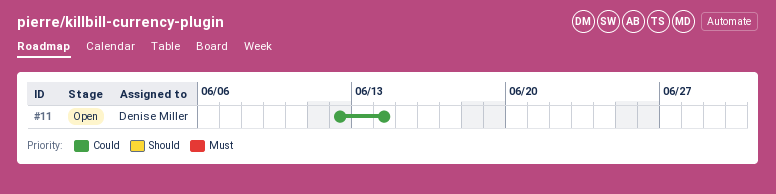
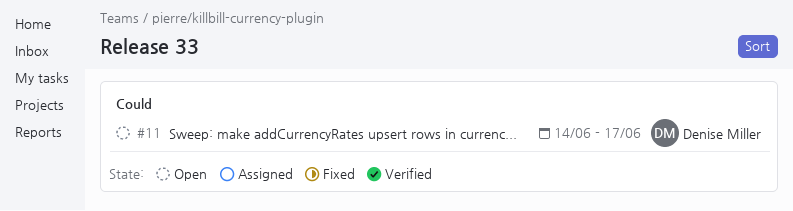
#11, start: Jun 12 -> Jun 14
#11, due: Jun 14 -> Jun 17

